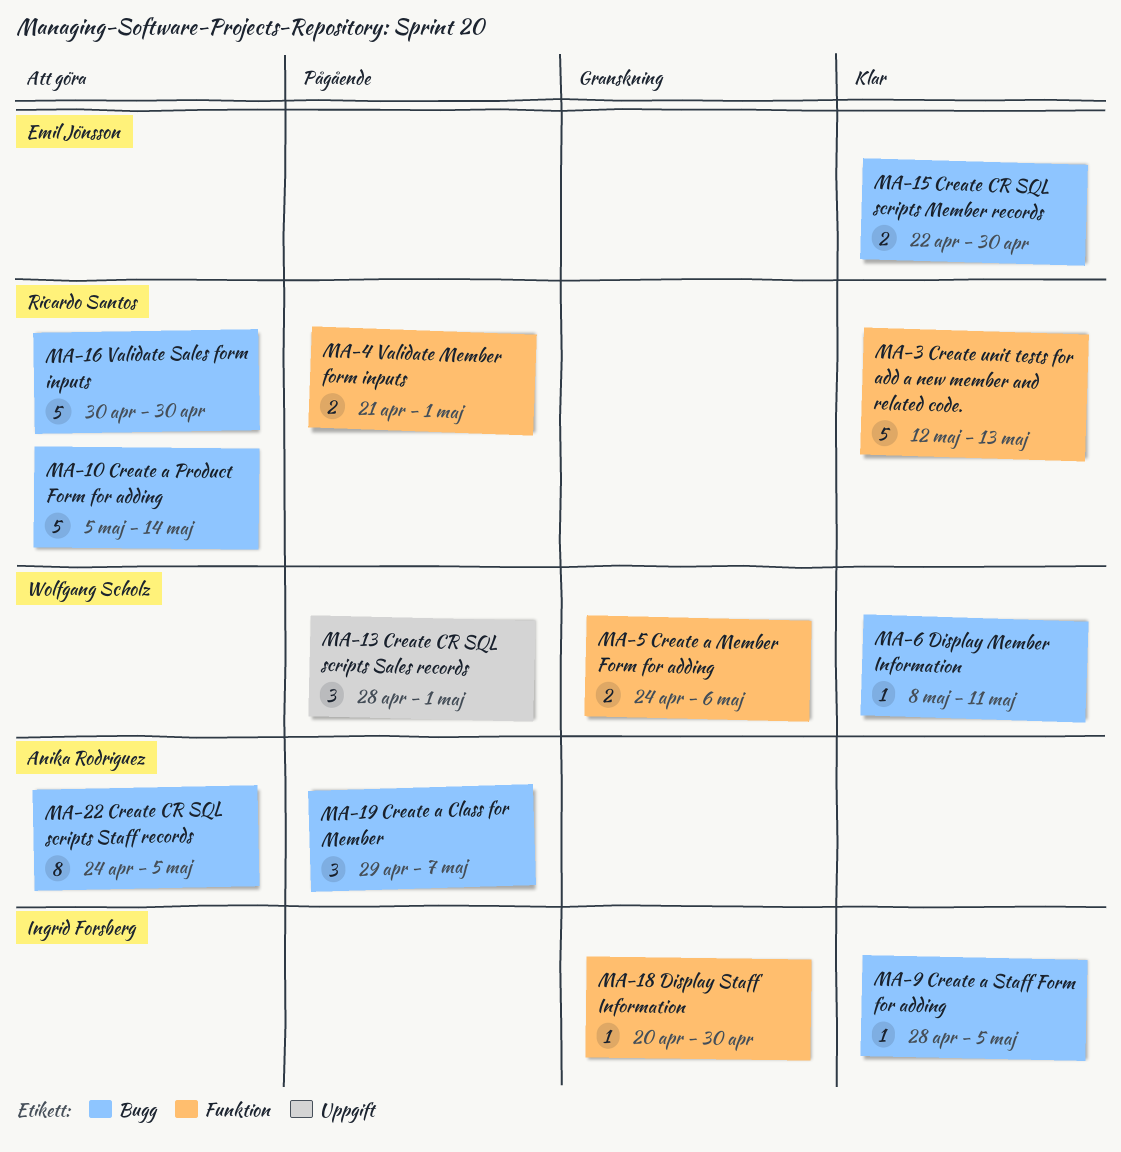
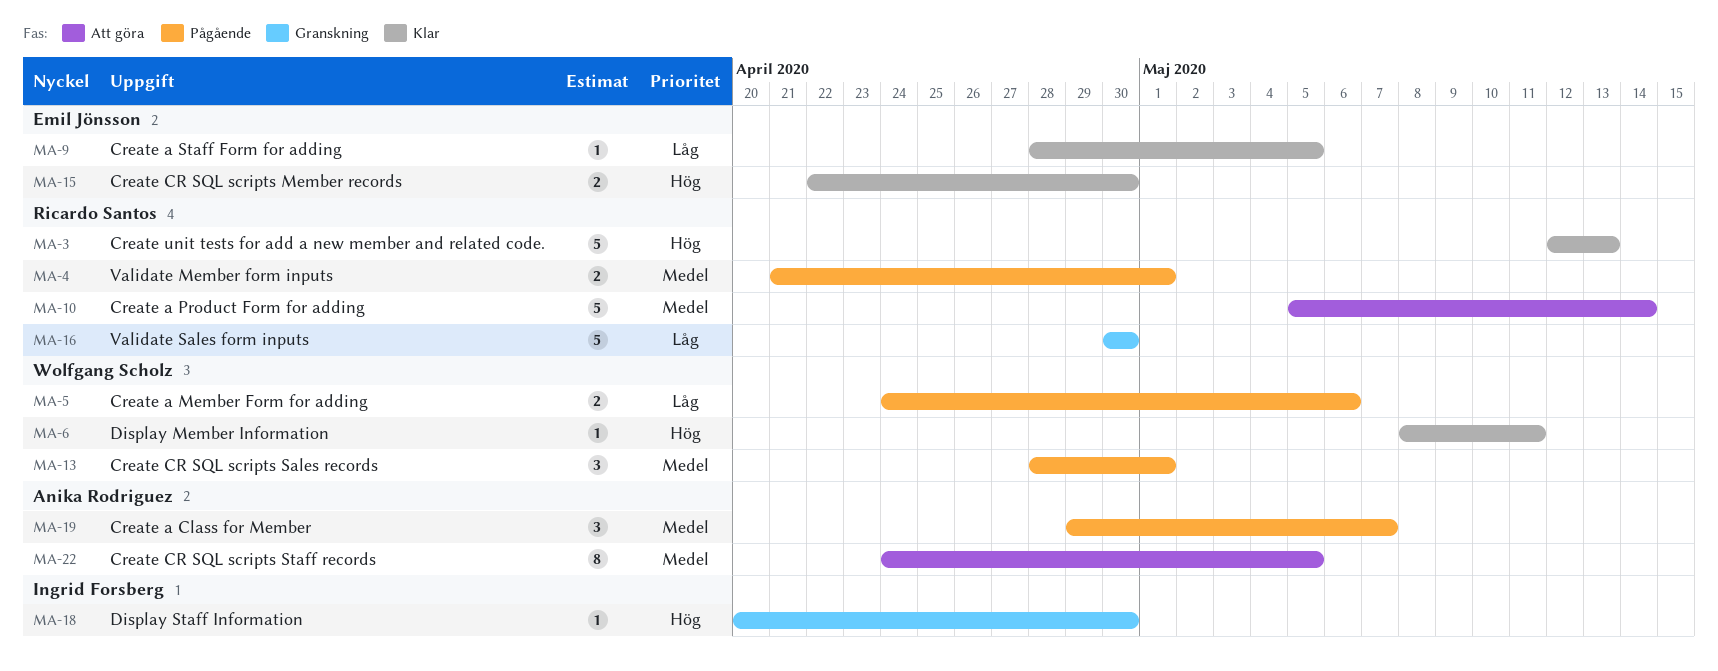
MA-5, status: Granskning -> Pågående
MA-9, owner: Ingrid Forsberg -> Emil Jönsson
MA-16, status: Att göra -> Granskning

